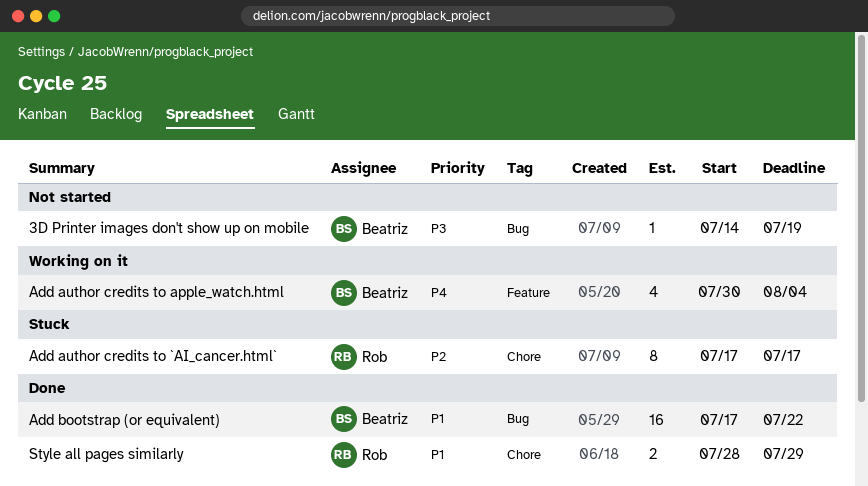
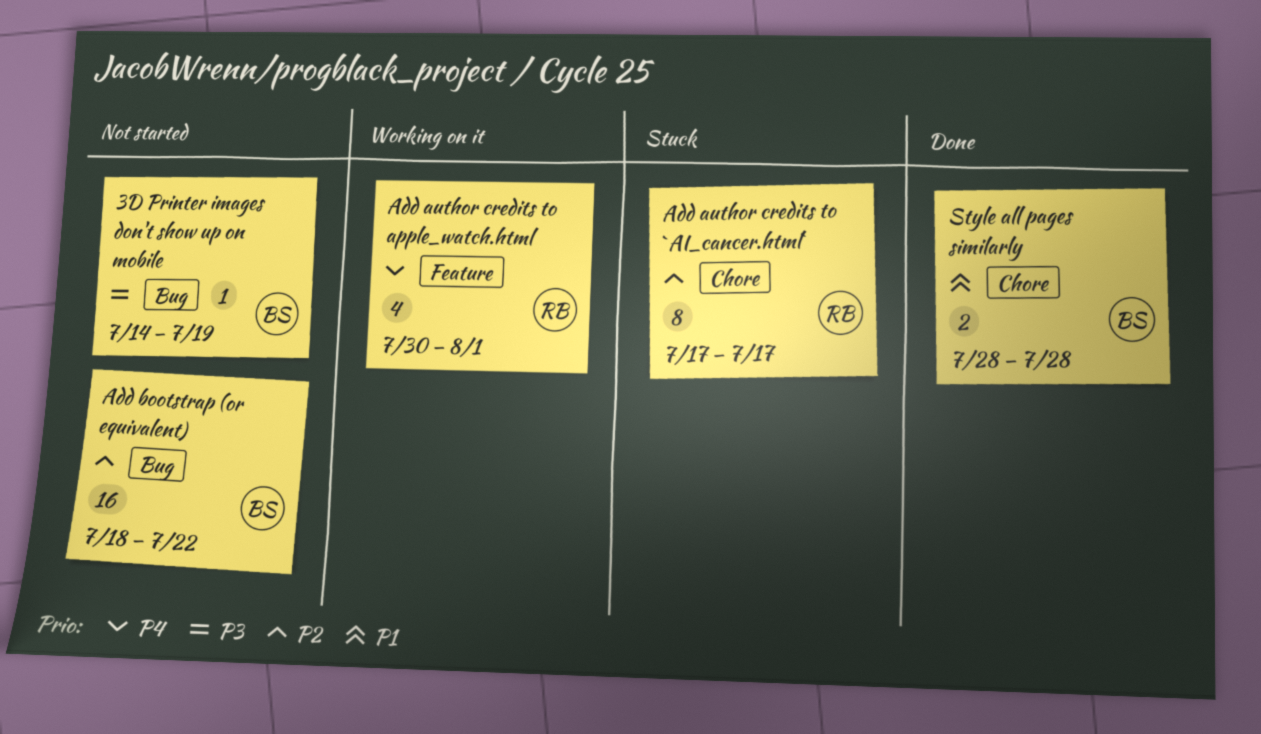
Add author credits to apple_watch.html, owner: Beatriz -> Rob
Add author credits to apple_watch.html, due: Aug 4 -> Aug 1
Add bootstrap (or equivalent), status: Done -> Not started
Add bootstrap (or equivalent), priority: P1 -> P2
Add bootstrap (or equivalent), start: Jul 17 -> Jul 18
Style all pages similarly, owner: Rob -> Beatriz
Style all pages similarly, due: Jul 29 -> Jul 28

